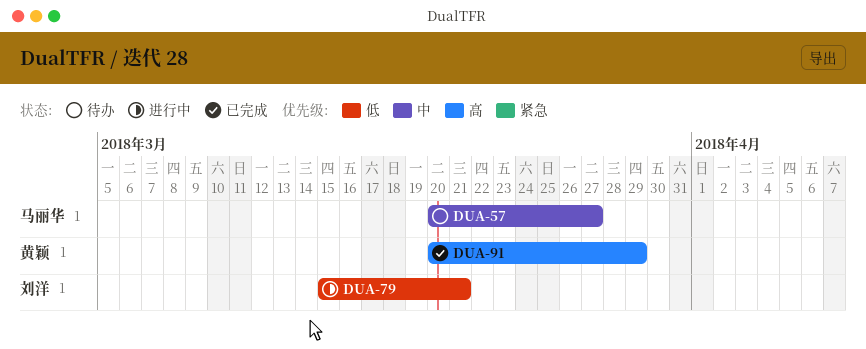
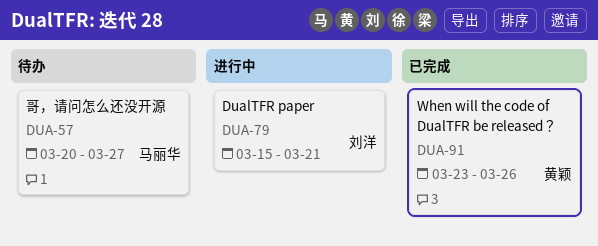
DUA-91, start: Mar 20 -> Mar 23
DUA-91, due: Mar 29 -> Mar 26

